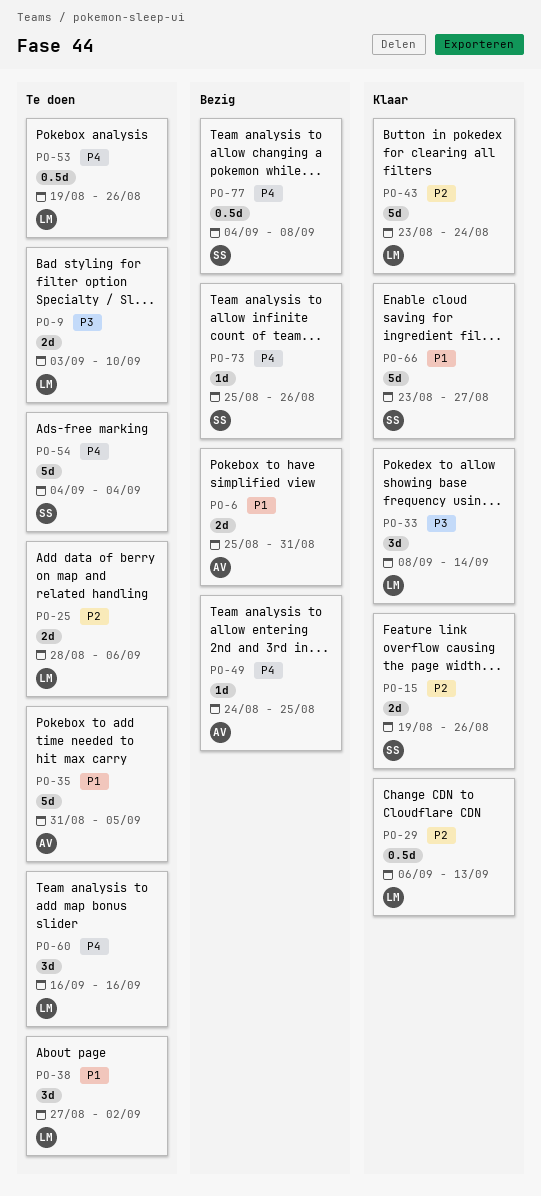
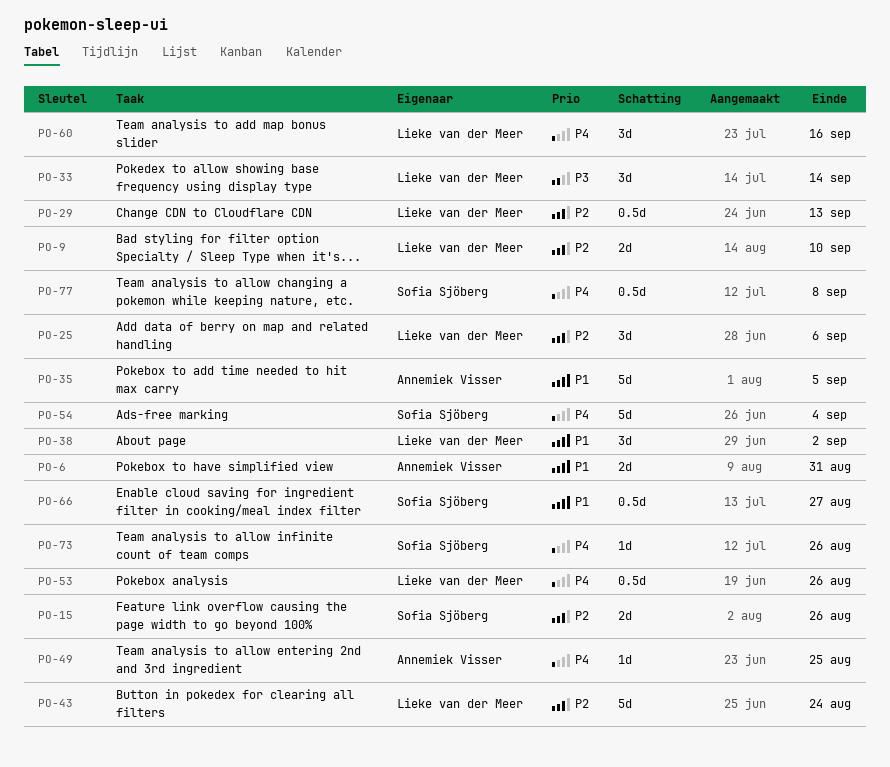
PO-9, priority: P3 -> P2
PO-25, estimate: 2d -> 3d
PO-66, estimate: 5d -> 0.5d

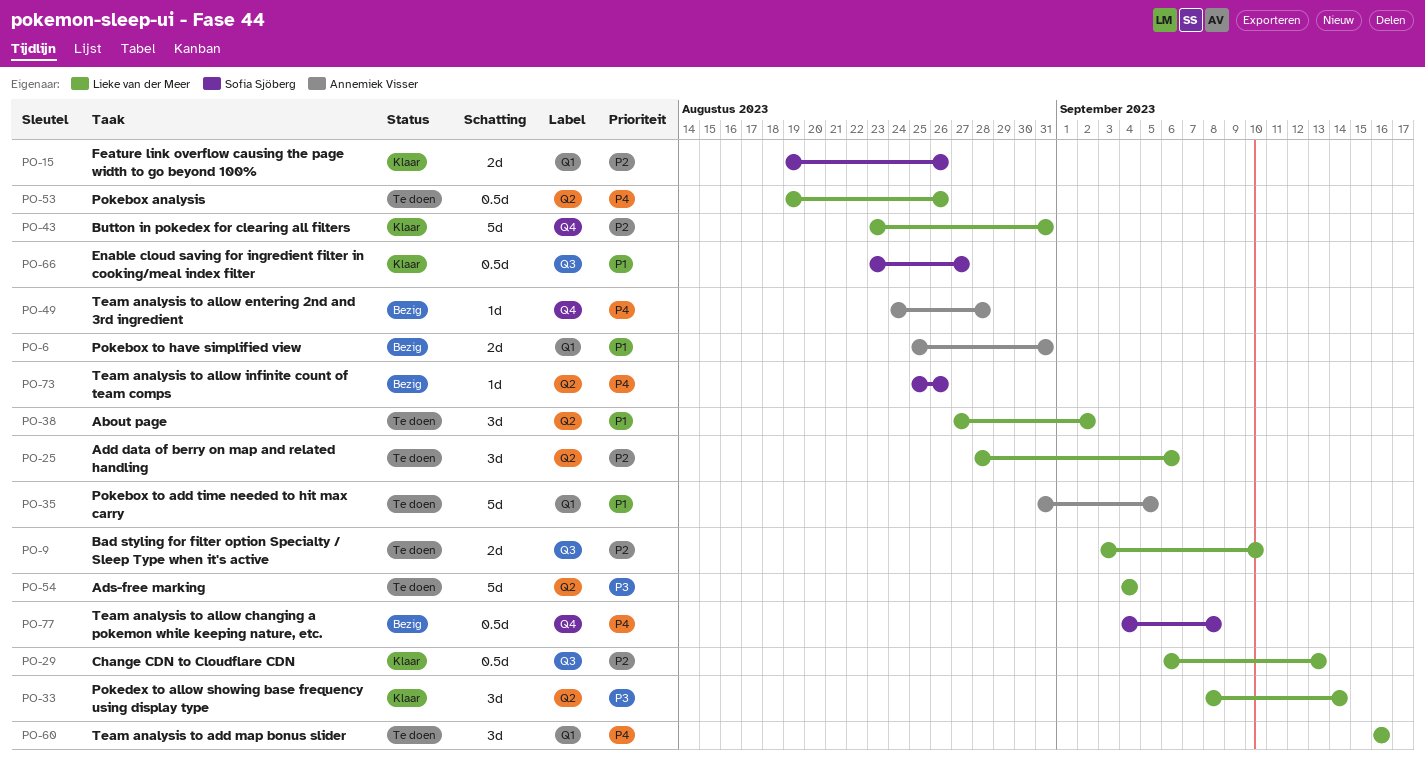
PO-43, due: Aug 24 -> Aug 31
PO-49, due: Aug 25 -> Aug 28
PO-54, owner: Sofia Sjöberg -> Lieke van der Meer
PO-54, priority: P4 -> P3

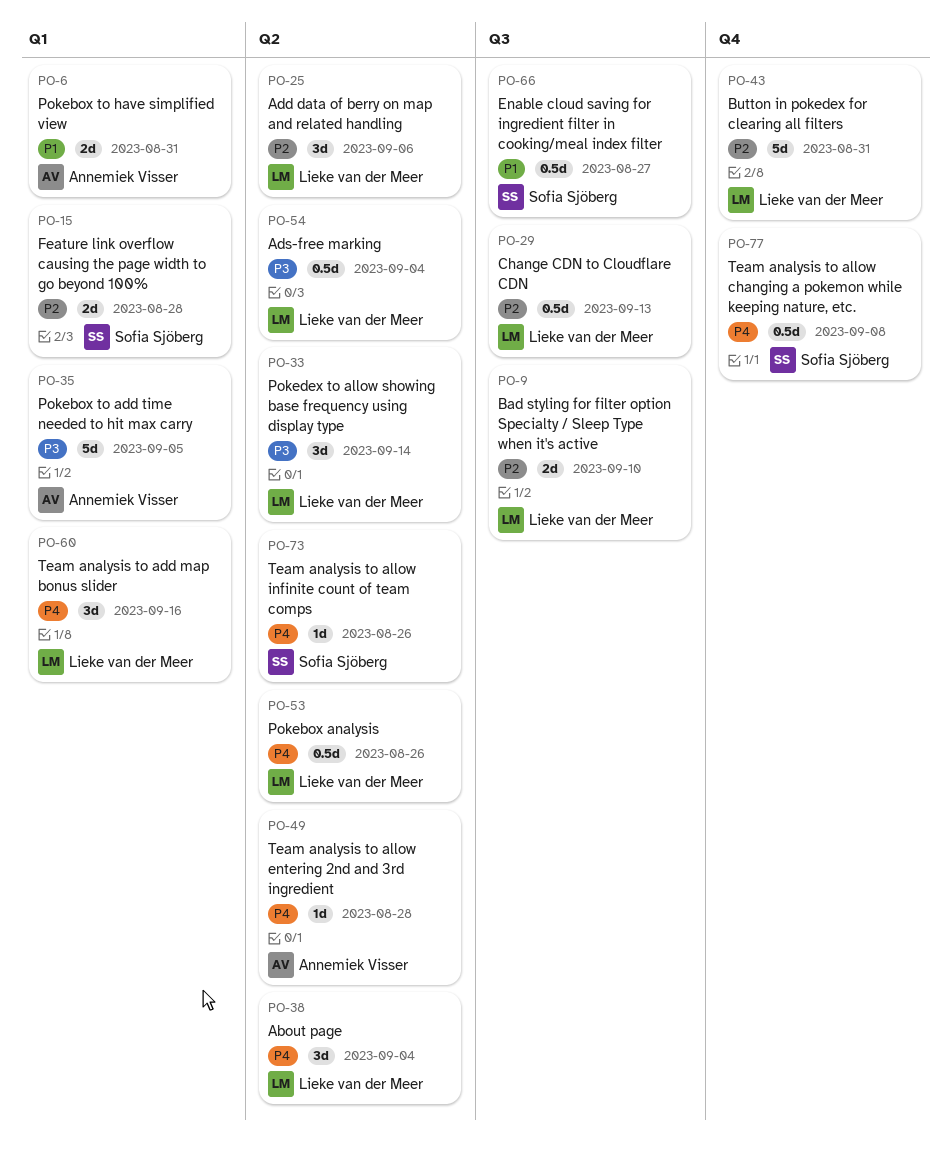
PO-15, due: Aug 26 -> Aug 28
PO-35, priority: P1 -> P3
PO-38, priority: P1 -> P4
PO-38, due: Sep 2 -> Sep 4
PO-49, label: Q4 -> Q2
PO-54, estimate: 5d -> 0.5d

